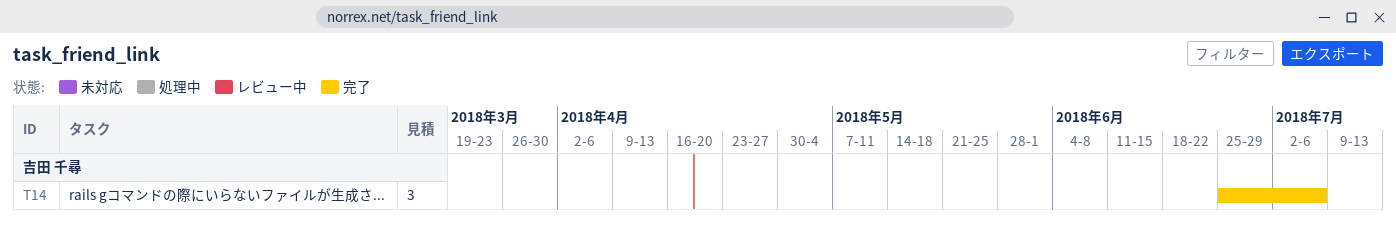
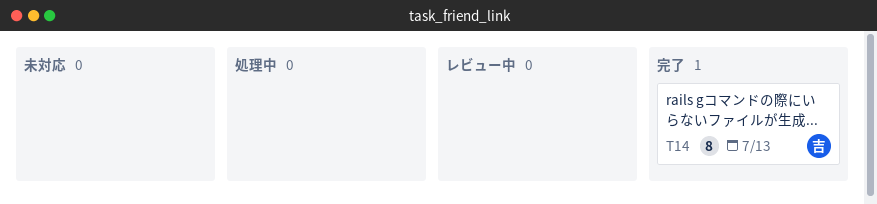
T14, estimate: 3 -> 8
T14, due: Jul 6 -> Jul 13

